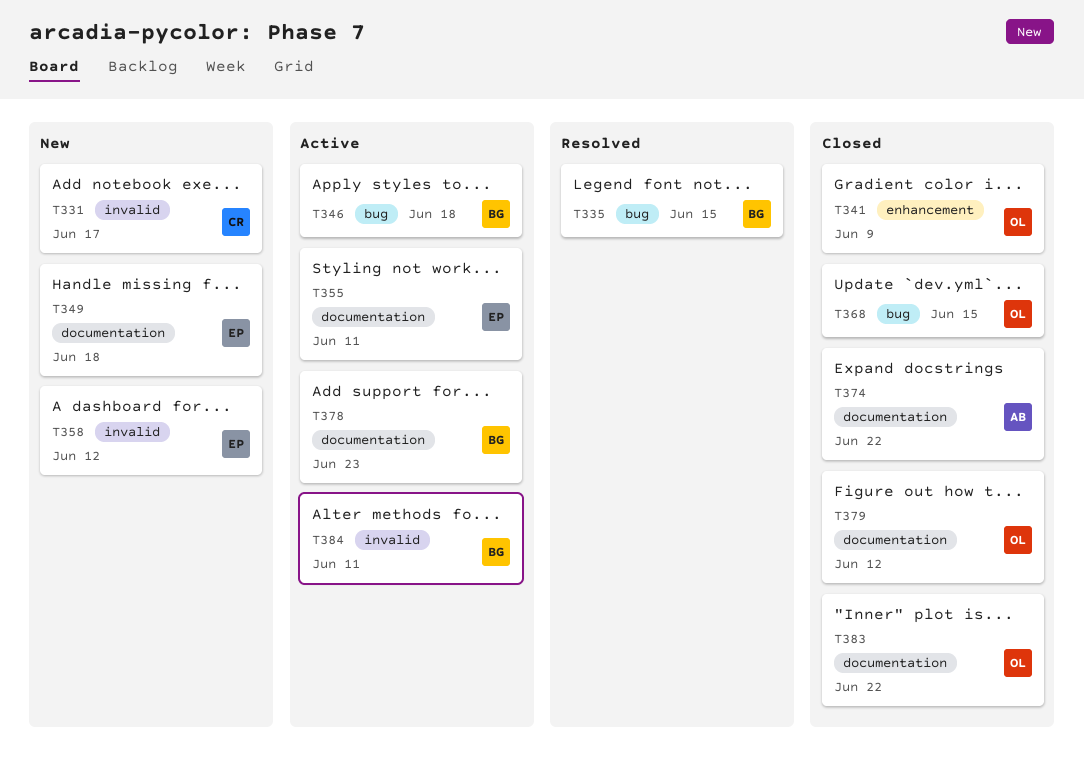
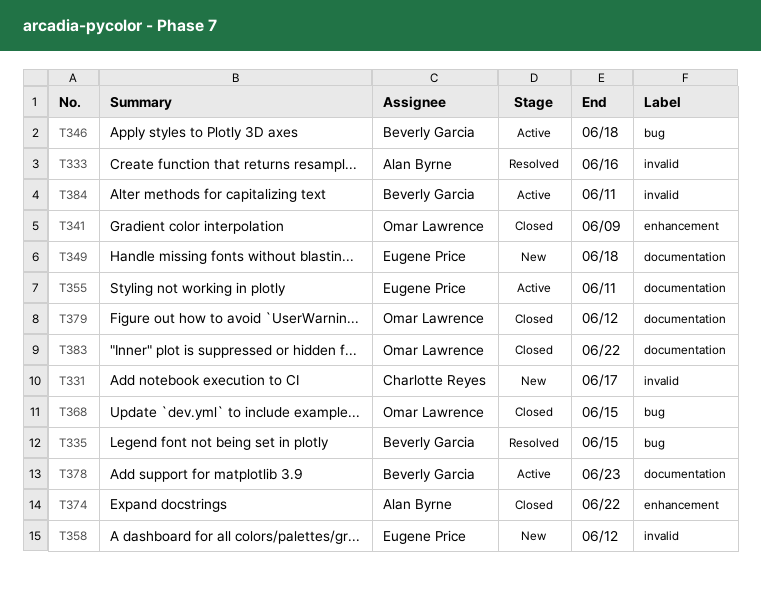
T333: none -> present
T374, label: documentation -> enhancement

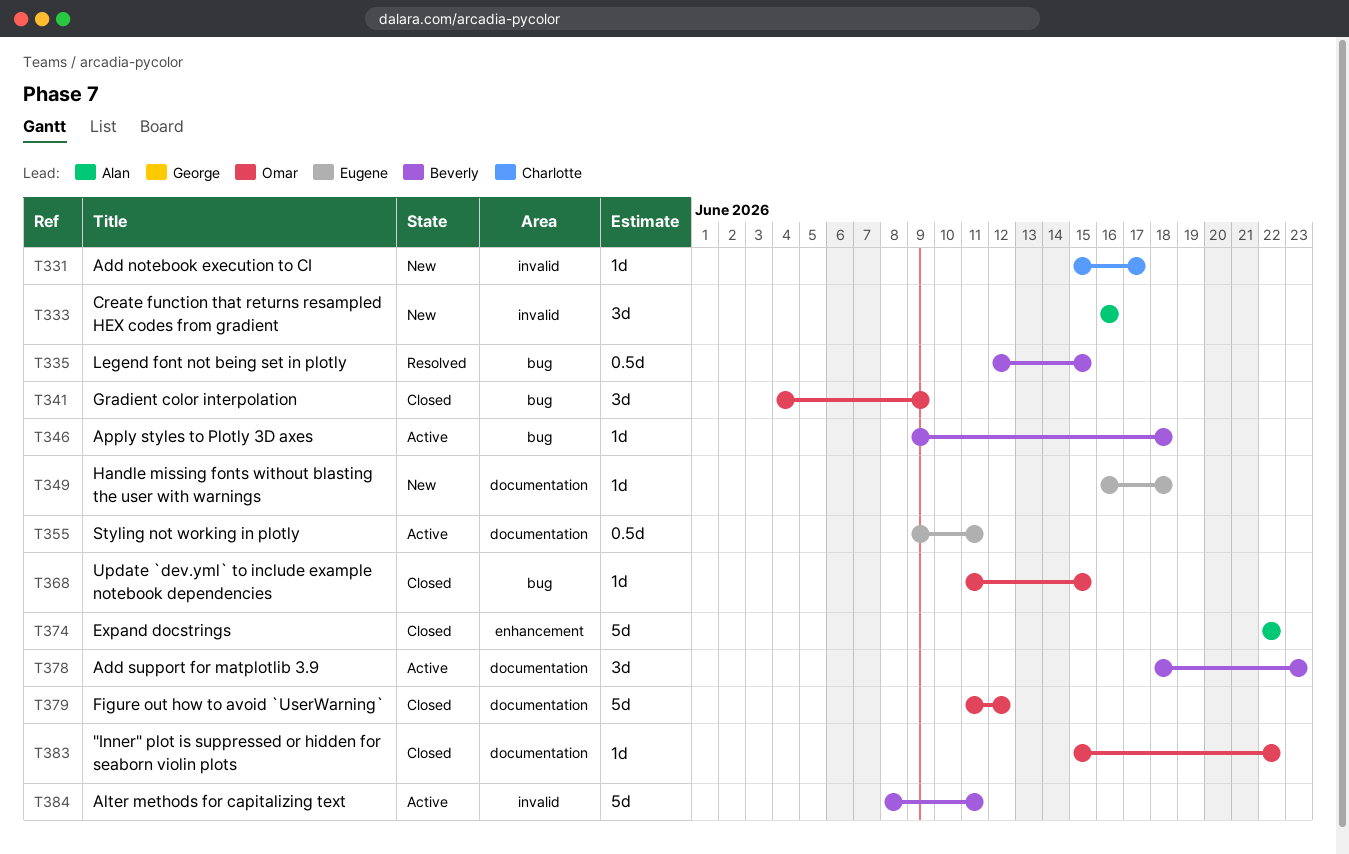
T333, status: Resolved -> New
T341, label: enhancement -> bug
T358: present -> none

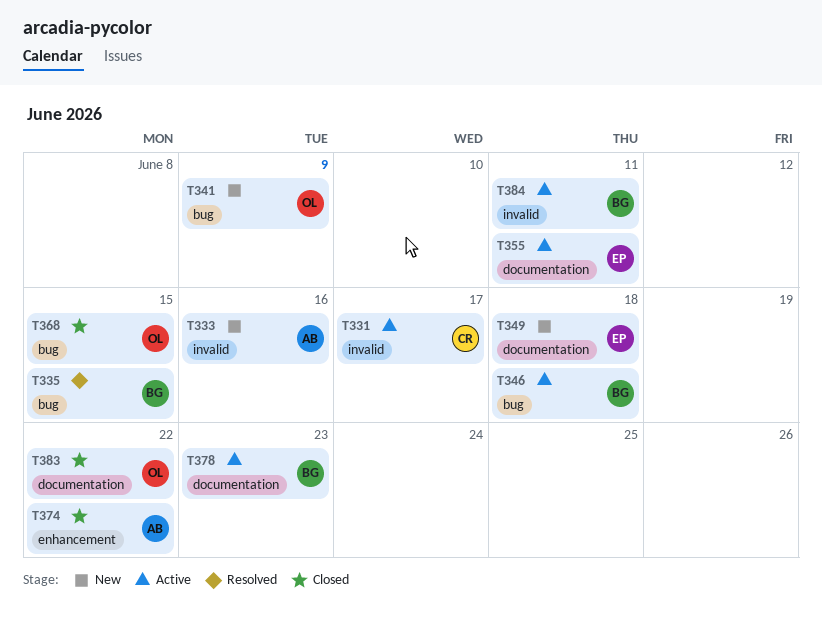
T331, status: New -> Active
T341, status: Closed -> New
T379: present -> none

